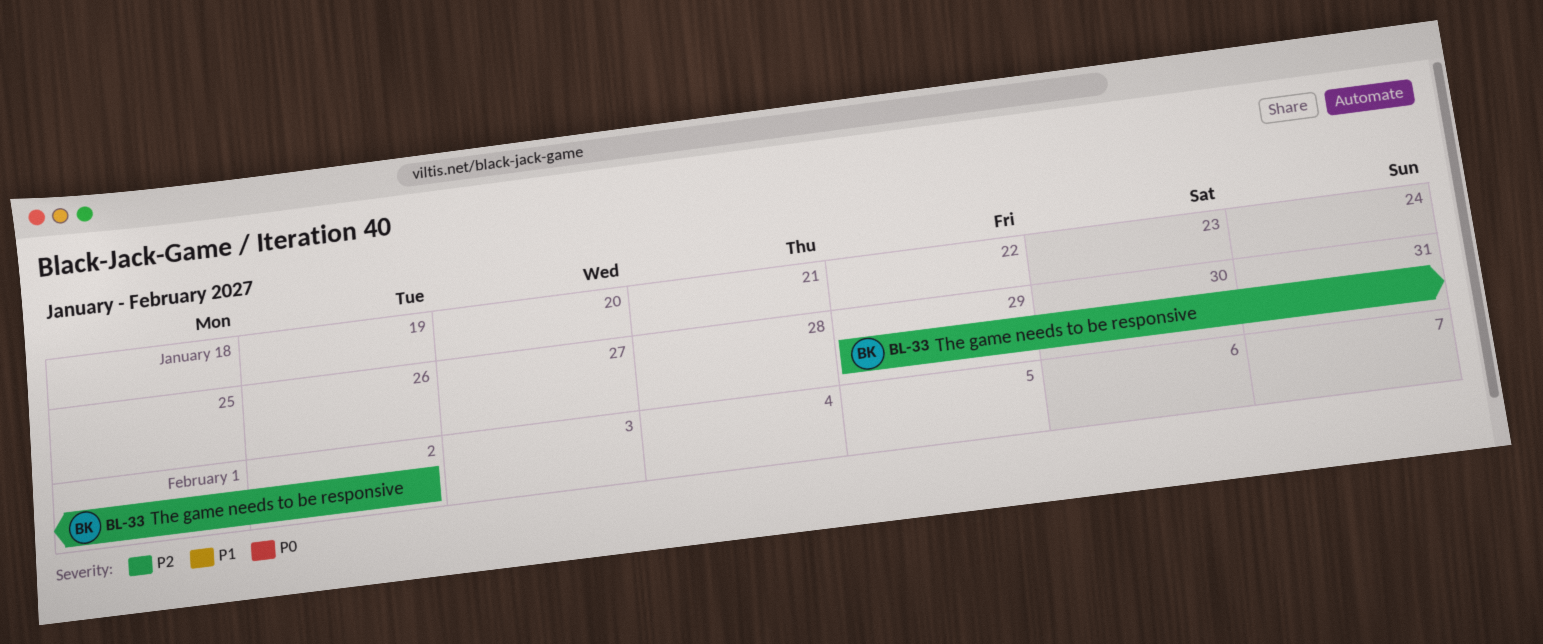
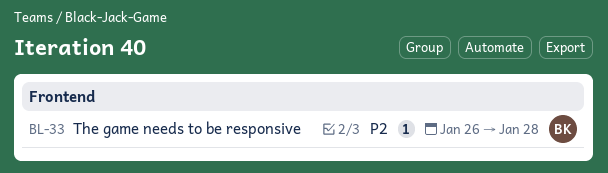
BL-33, start: Jan 29 -> Jan 26
BL-33, due: Feb 2 -> Jan 28

